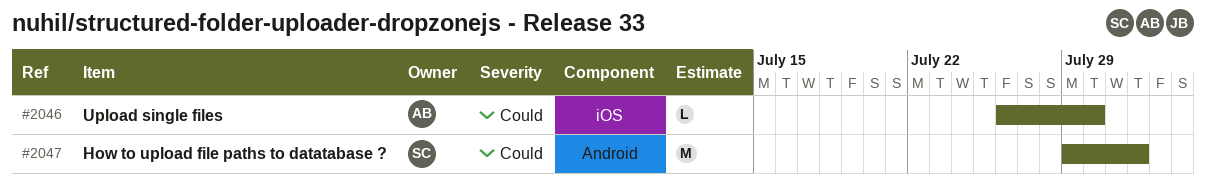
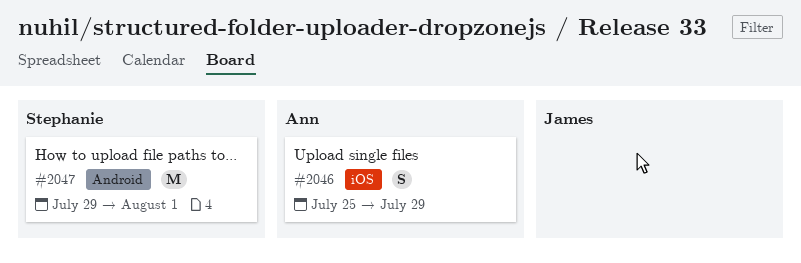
#2046, estimate: L -> S
#2046, start: Jul 26 -> Jul 25
#2046, due: Jul 30 -> Jul 29

